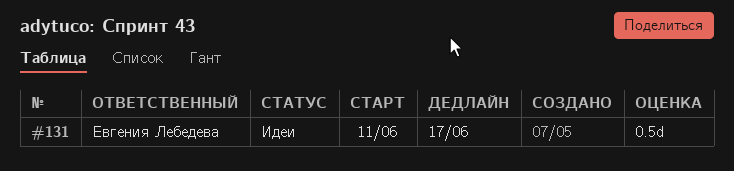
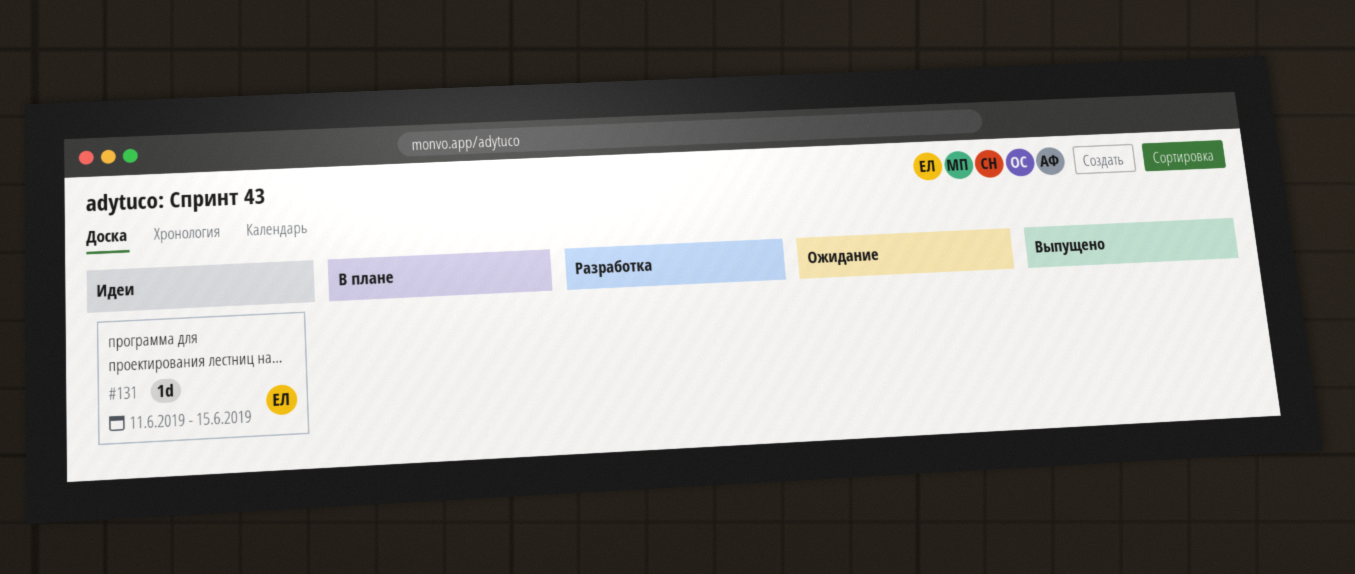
#131, estimate: 0.5d -> 1d
#131, due: Jun 17 -> Jun 15

